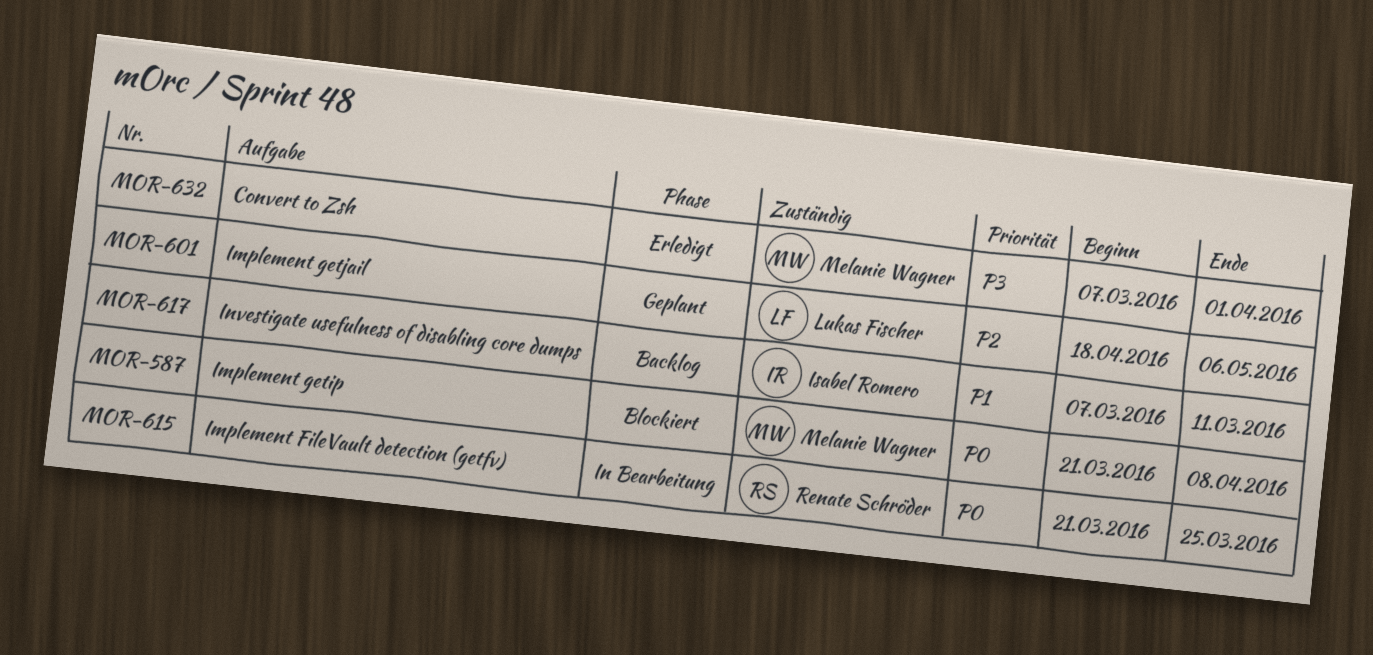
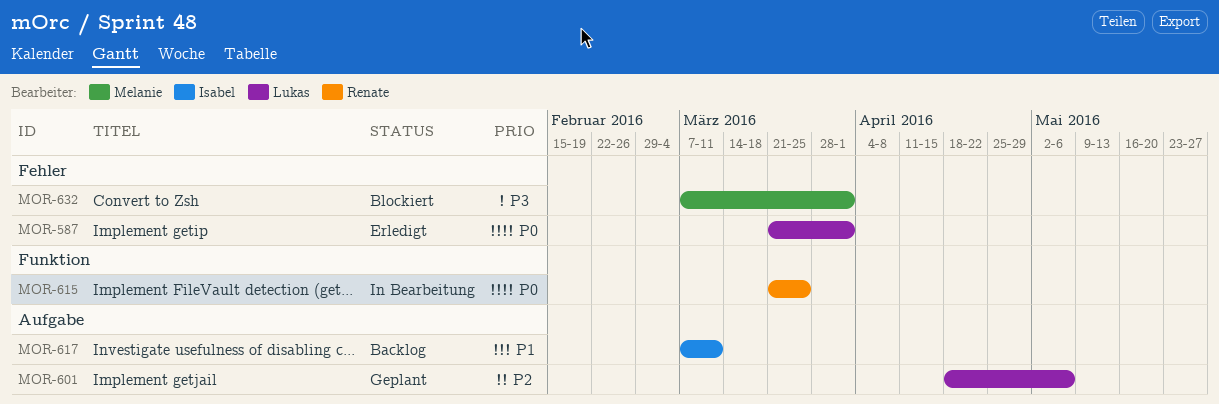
MOR-587, status: Blockiert -> Erledigt
MOR-587, owner: Melanie Wagner -> Lukas Fischer
MOR-587, due: Apr 8 -> Apr 1
MOR-632, status: Erledigt -> Blockiert

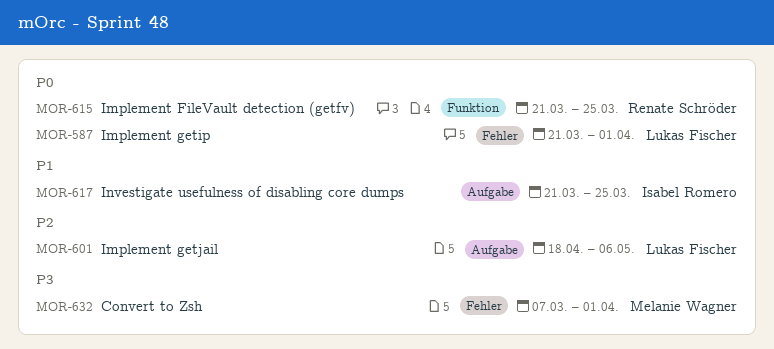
MOR-617, start: Mar 7 -> Mar 21
MOR-617, due: Mar 11 -> Mar 25

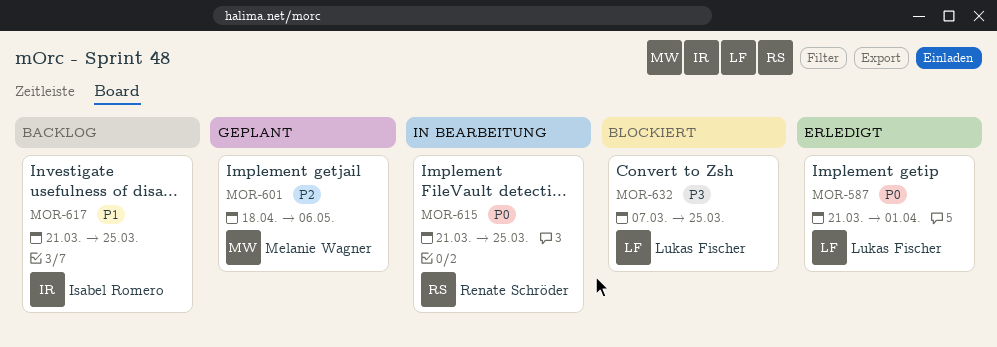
MOR-601, owner: Lukas Fischer -> Melanie Wagner
MOR-632, owner: Melanie Wagner -> Lukas Fischer
MOR-632, due: Apr 1 -> Mar 25

